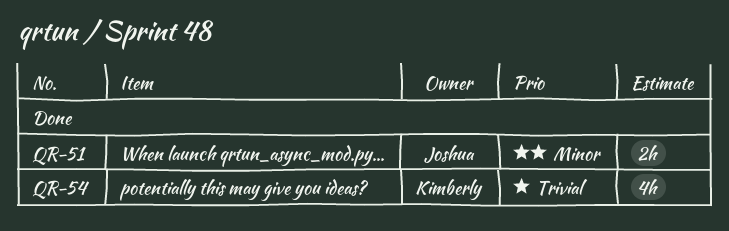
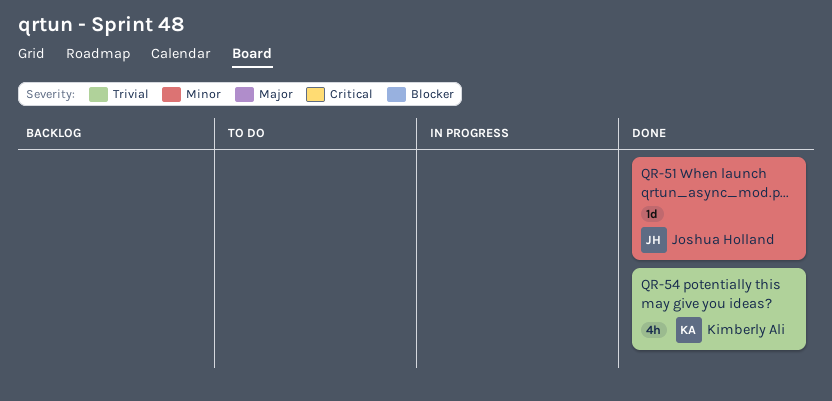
QR-51, estimate: 2h -> 1d

